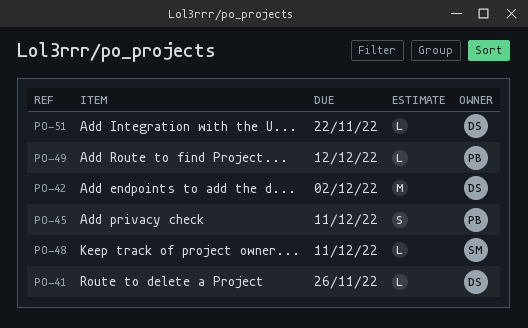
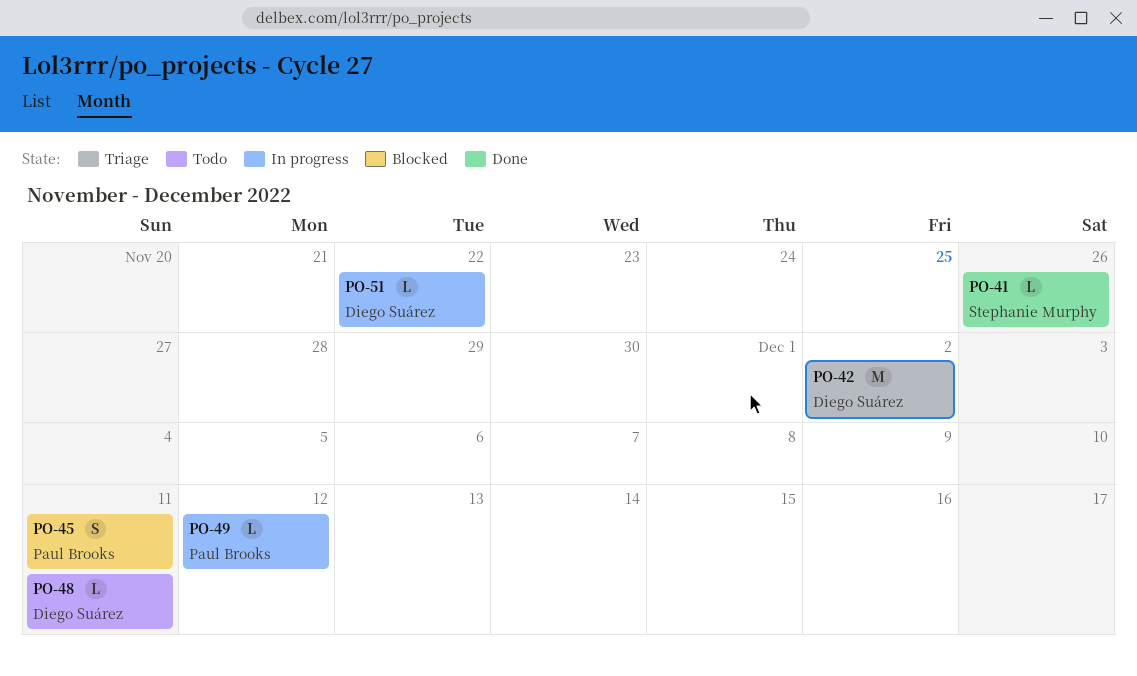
PO-41, owner: Diego Suárez -> Stephanie Murphy
PO-48, owner: Stephanie Murphy -> Diego Suárez

